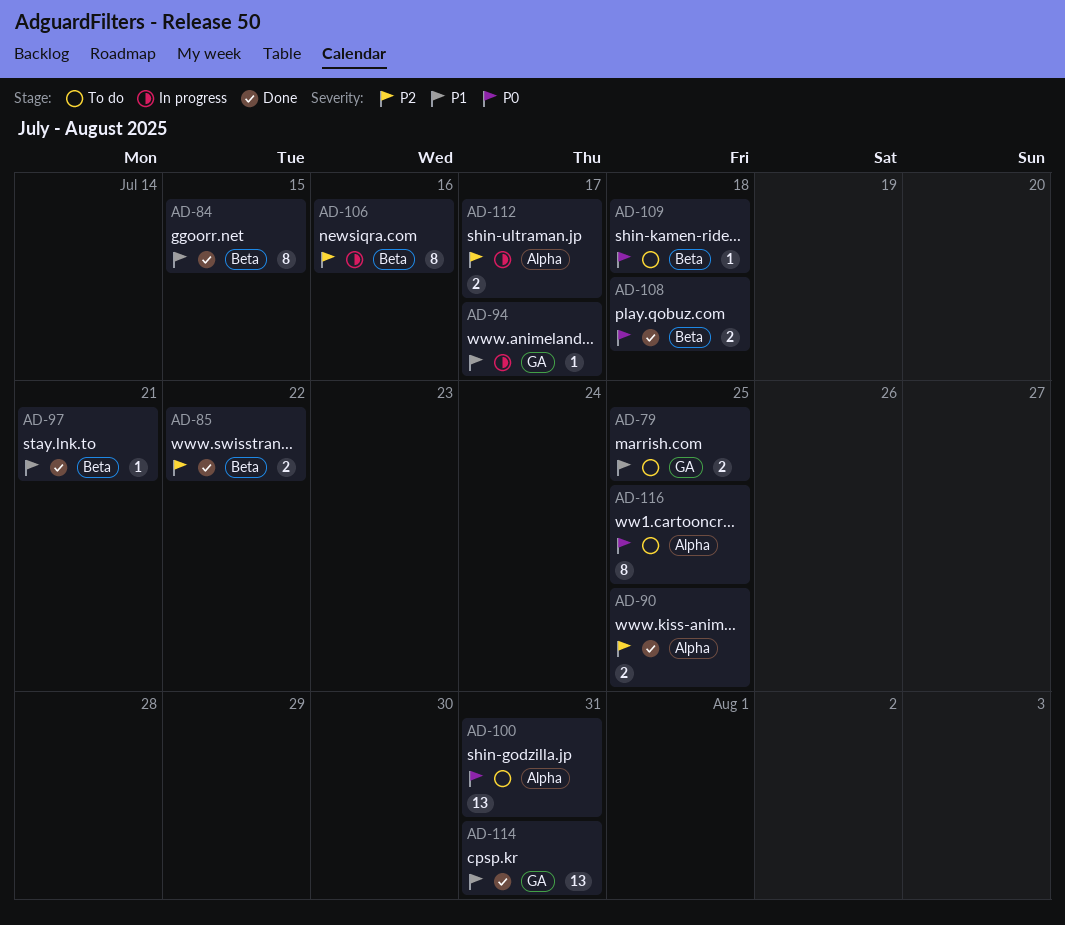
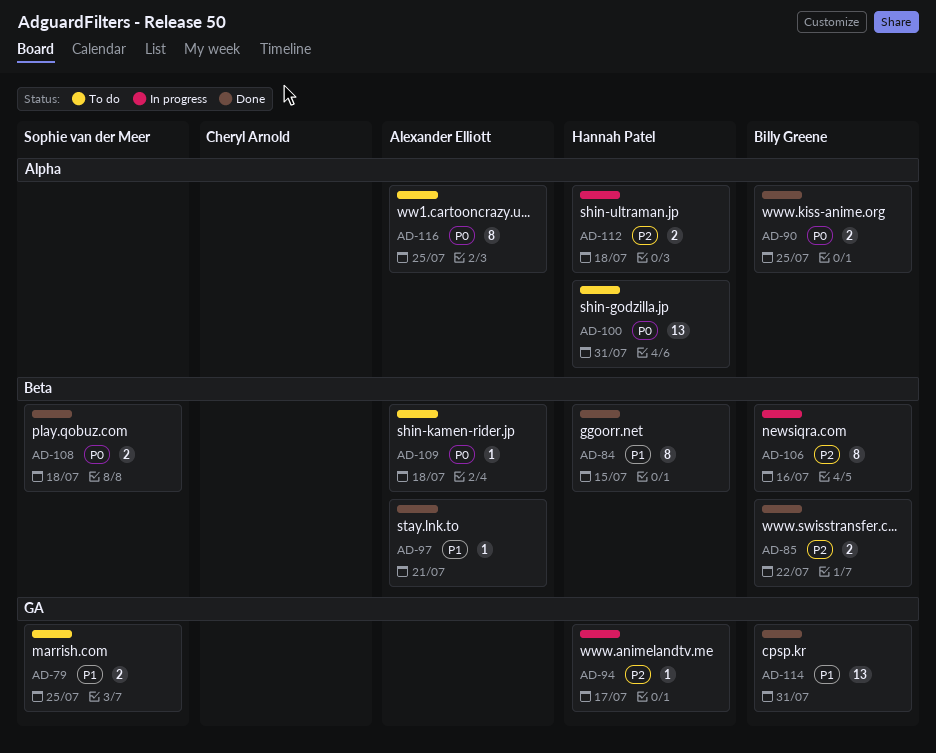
AD-90, priority: P2 -> P0
AD-94, priority: P1 -> P2
AD-112, due: Jul 17 -> Jul 18

